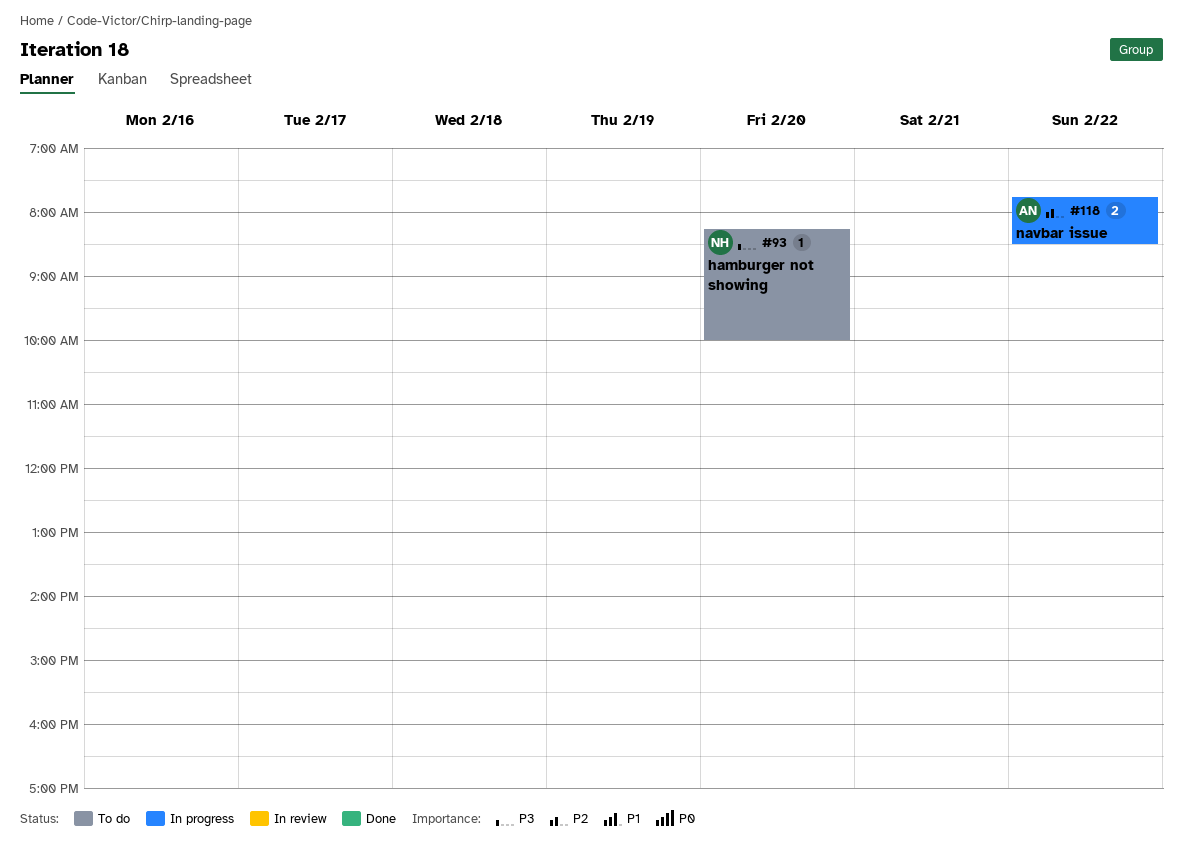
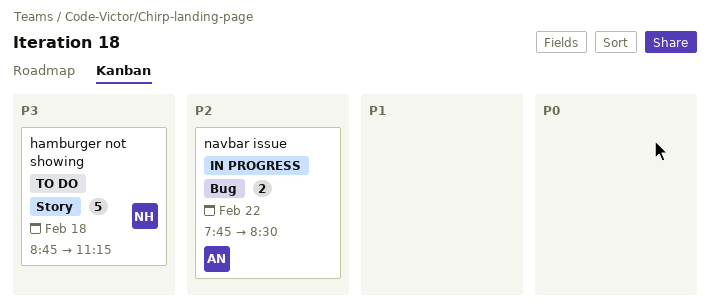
hamburger not showing, estimate: 1 -> 5
hamburger not showing, day: Feb 20 -> Feb 18
hamburger not showing, begins: 08:15 -> 08:45
hamburger not showing, ends: 10:00 -> 11:15

